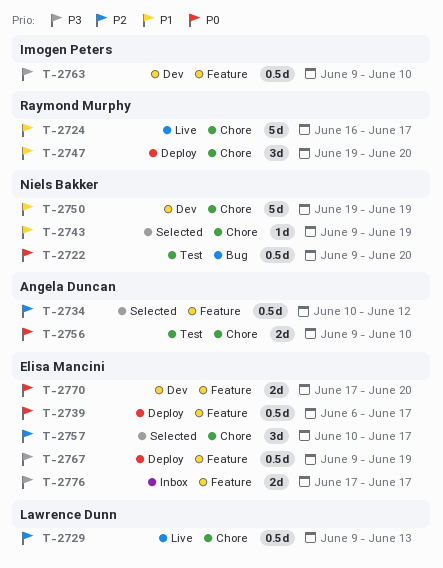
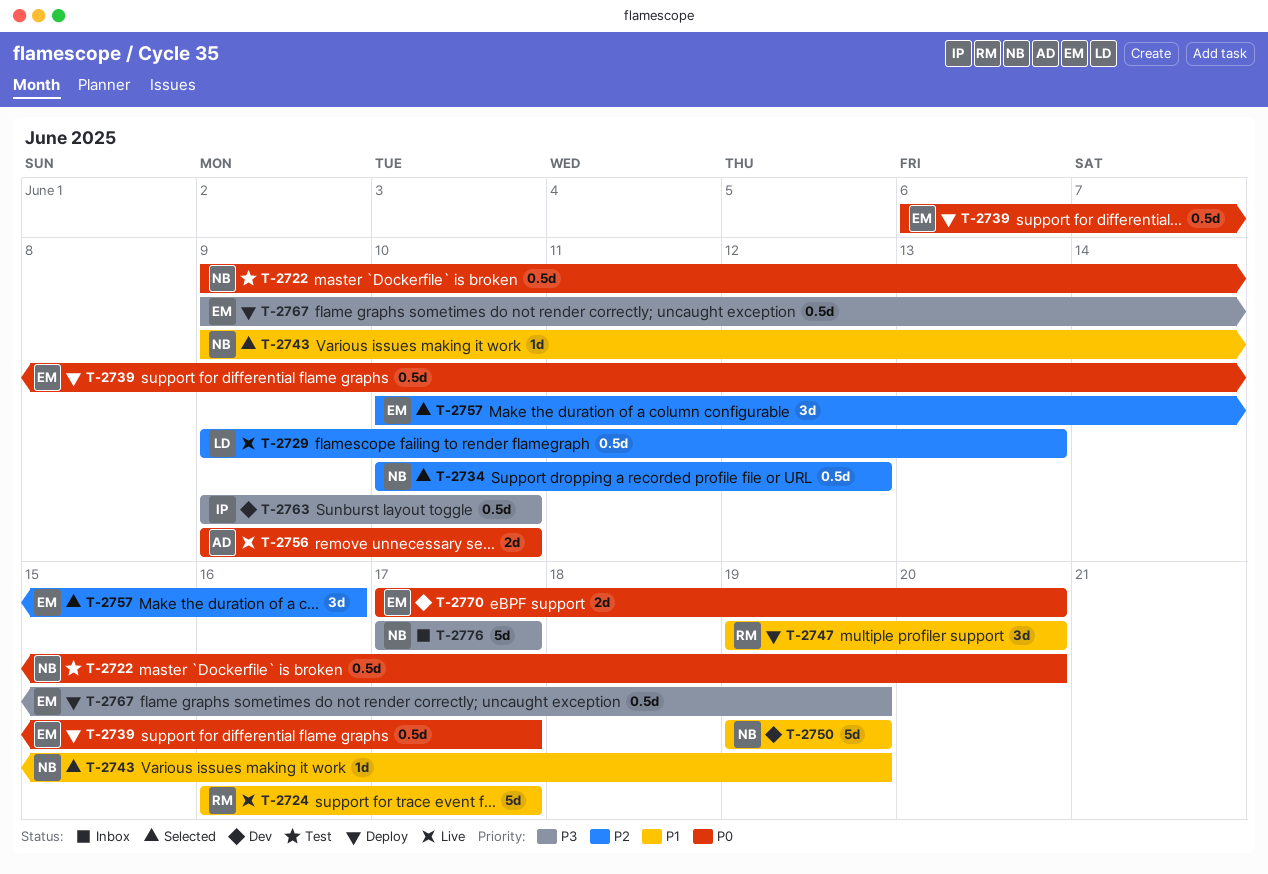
T-2734, owner: Angela Duncan -> Niels Bakker
T-2756, status: Test -> Live
T-2757, due: Jun 17 -> Jun 16
T-2776, owner: Elisa Mancini -> Niels Bakker
T-2776, estimate: 2d -> 5d

